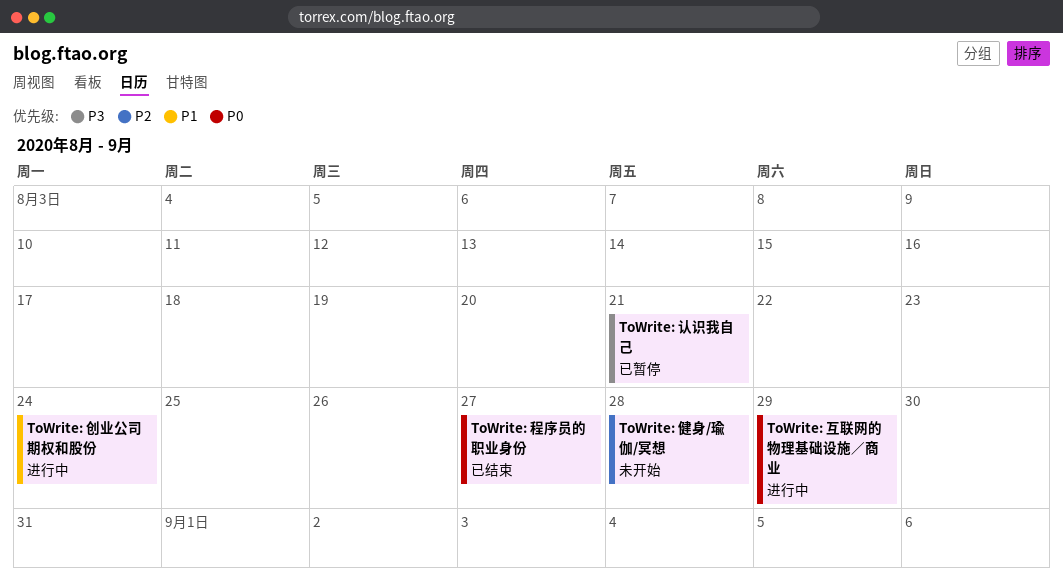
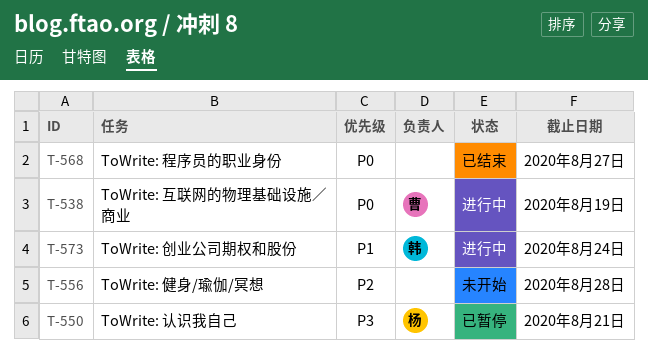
ToWrite: 互联网的物理基础设施／商业, due: Aug 29 -> Aug 19

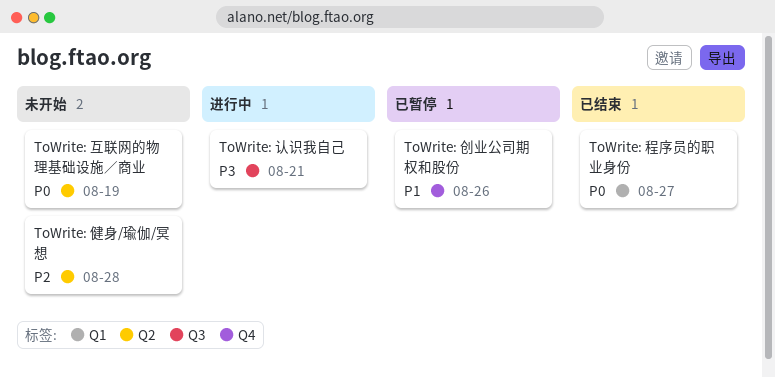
ToWrite: 互联网的物理基础设施／商业, status: 进行中 -> 未开始
ToWrite: 创业公司期权和股份, status: 进行中 -> 已暂停
ToWrite: 创业公司期权和股份, due: Aug 24 -> Aug 26
ToWrite: 认识我自己, status: 已暂停 -> 进行中

